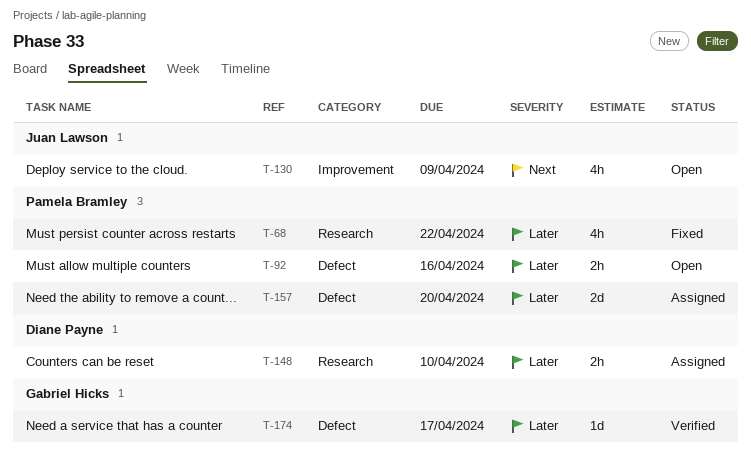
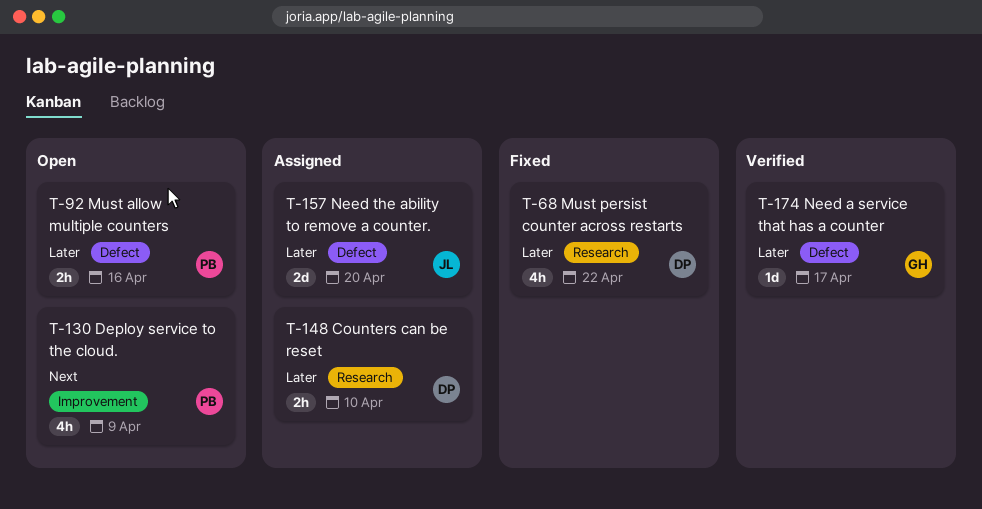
T-68, owner: Pamela Bramley -> Diane Payne
T-130, owner: Juan Lawson -> Pamela Bramley
T-157, owner: Pamela Bramley -> Juan Lawson

